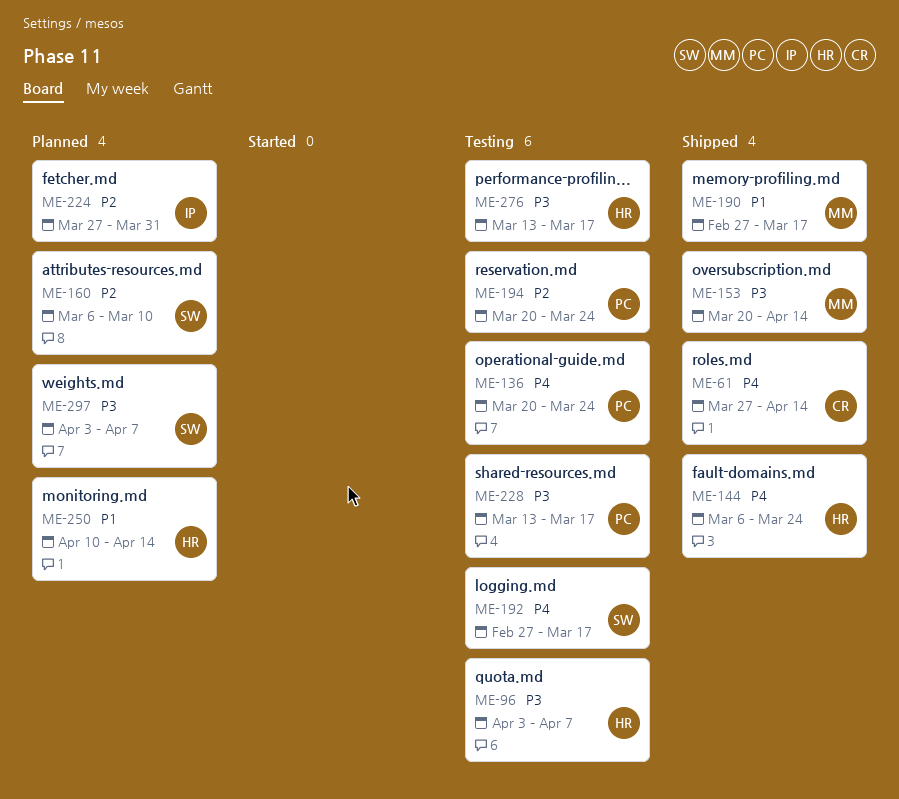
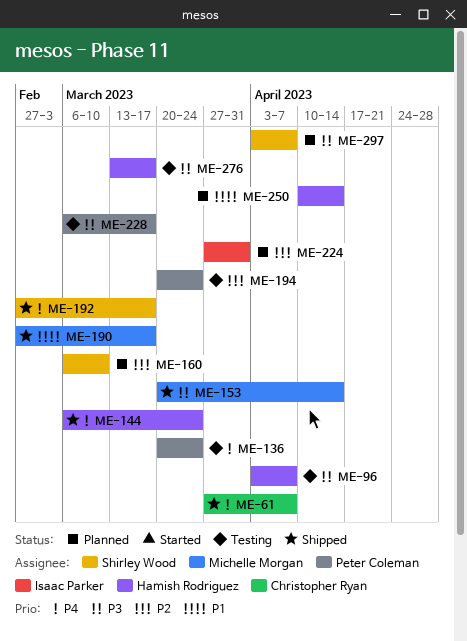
ME-61, due: Apr 14 -> Apr 7
ME-192, status: Testing -> Shipped
ME-228, start: Mar 13 -> Mar 6

